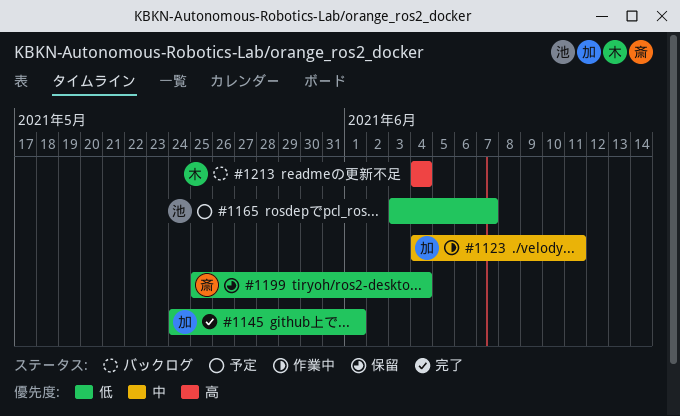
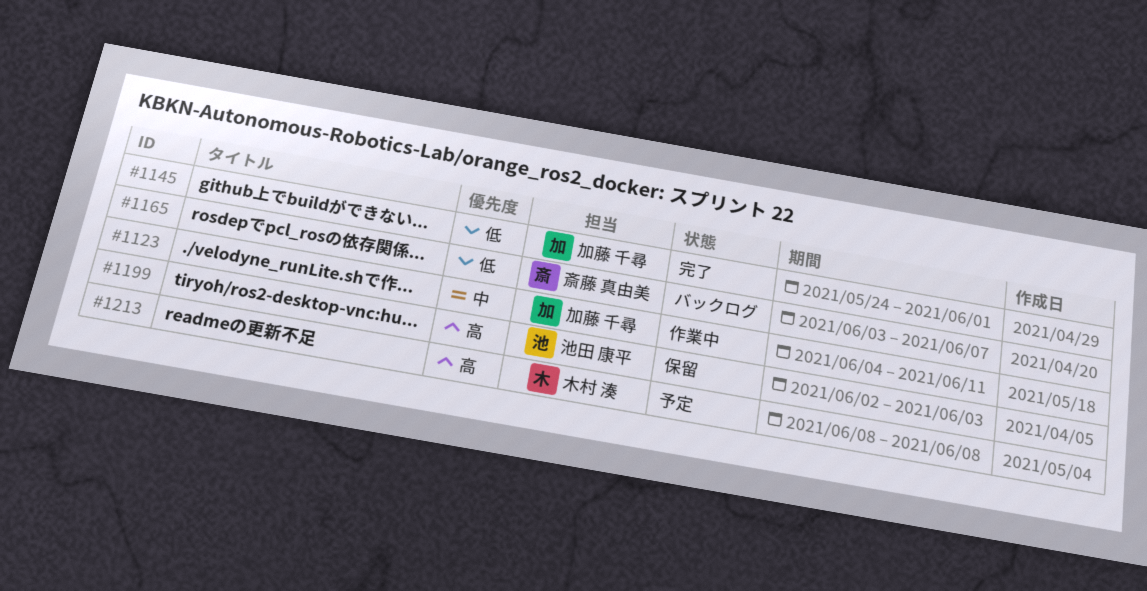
#1165, status: 予定 -> バックログ
#1165, owner: 池田 康平 -> 斎藤 真由美
#1199, owner: 斎藤 真由美 -> 池田 康平
#1199, priority: 低 -> 高
#1199, start: May 25 -> Jun 2
#1199, due: Jun 4 -> Jun 3
#1213, status: バックログ -> 予定
#1213, start: Jun 4 -> Jun 8
#1213, due: Jun 4 -> Jun 8

